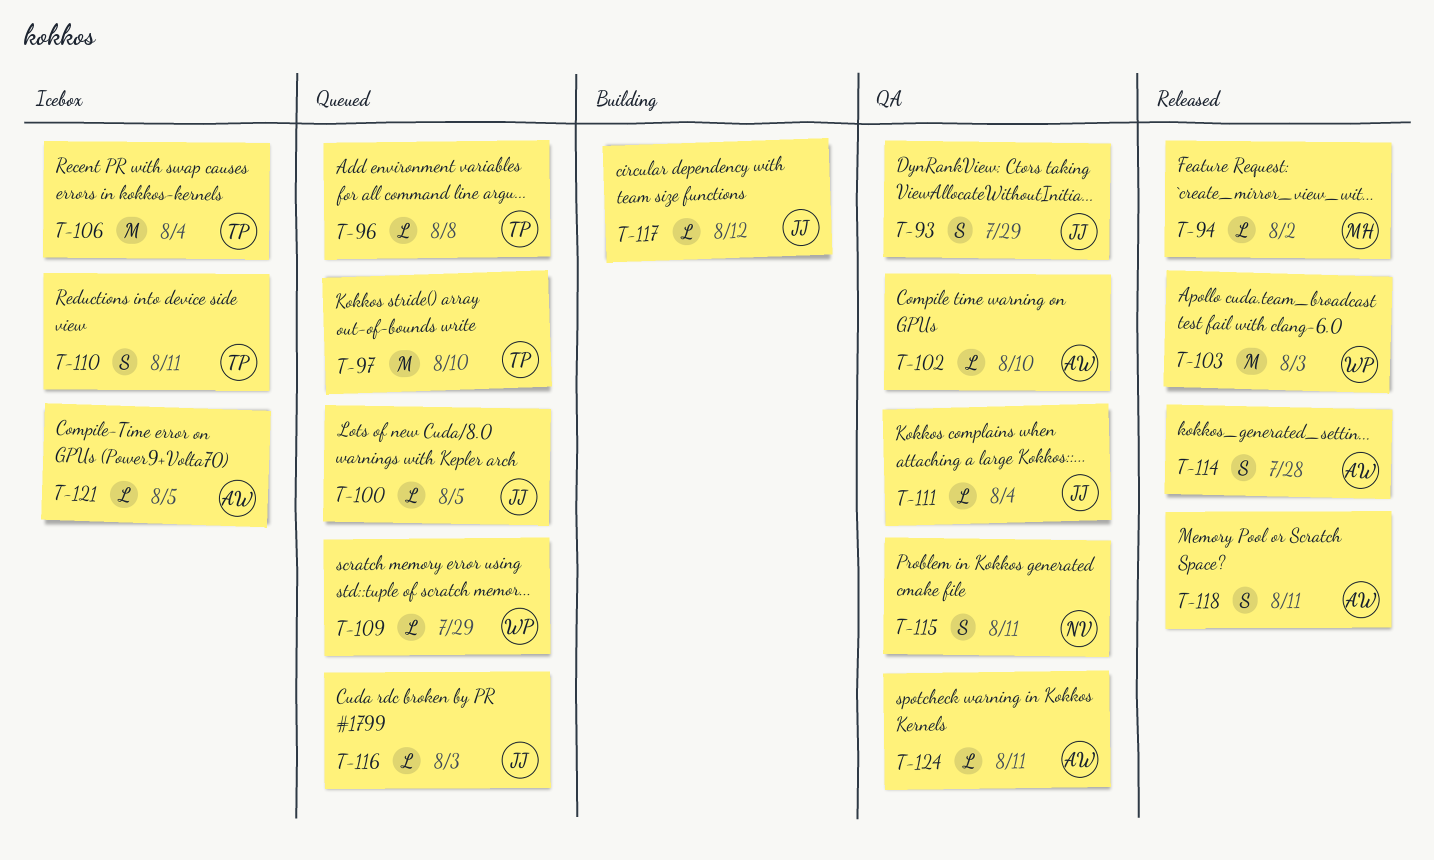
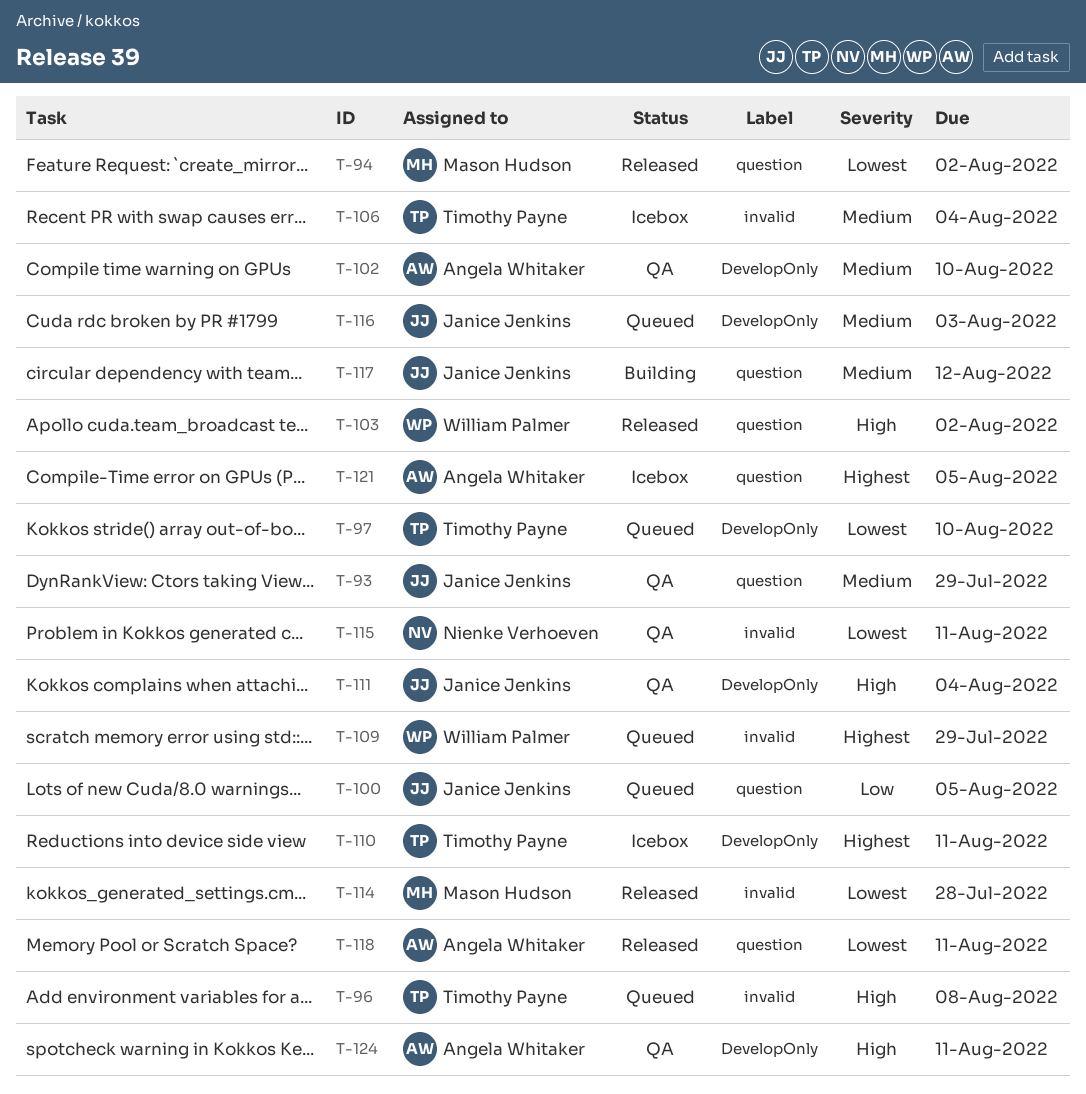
T-103, due: Aug 3 -> Aug 2
T-114, owner: Angela Whitaker -> Mason Hudson

